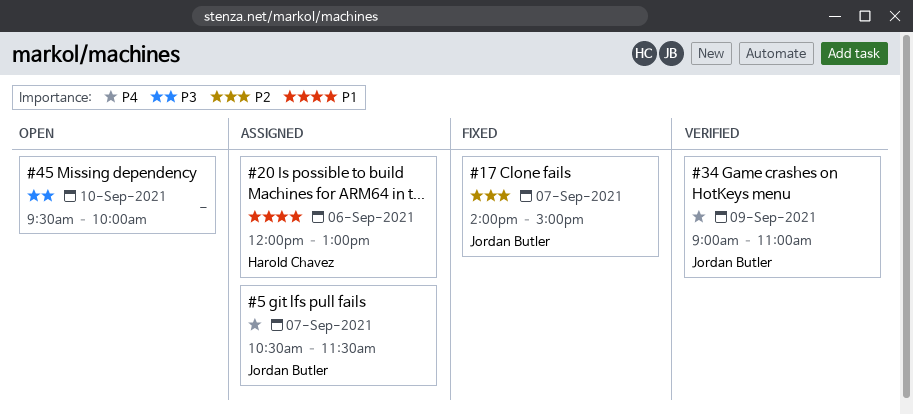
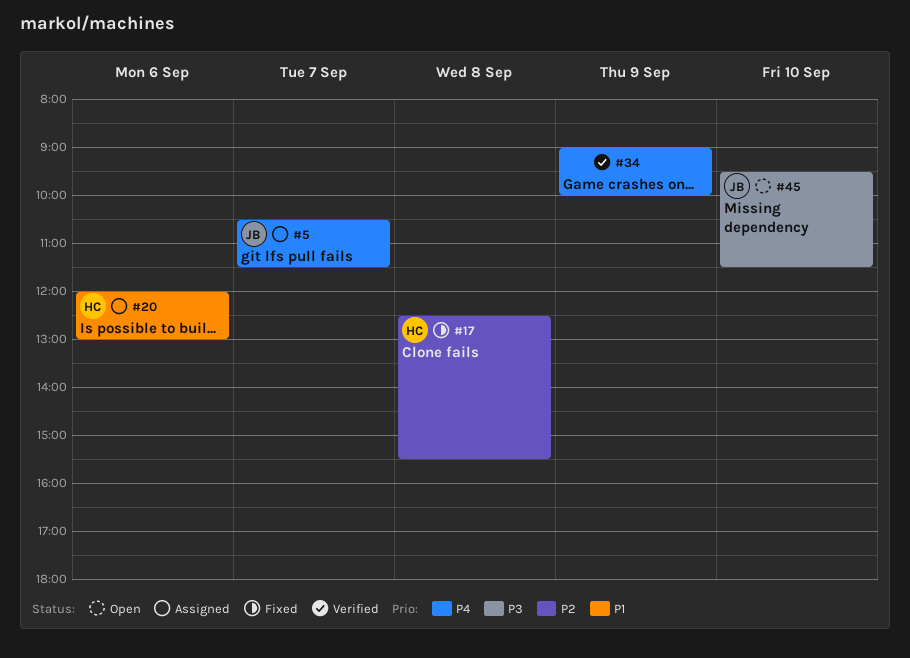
#17, owner: Jordan Butler -> Harold Chavez
#17, day: Sep 7 -> Sep 8
#17, begins: 14:00 -> 12:30
#17, ends: 15:00 -> 15:30
#34, owner: Jordan Butler -> none
#34, ends: 11:00 -> 10:00
#45, owner: none -> Jordan Butler
#45, ends: 10:00 -> 11:30

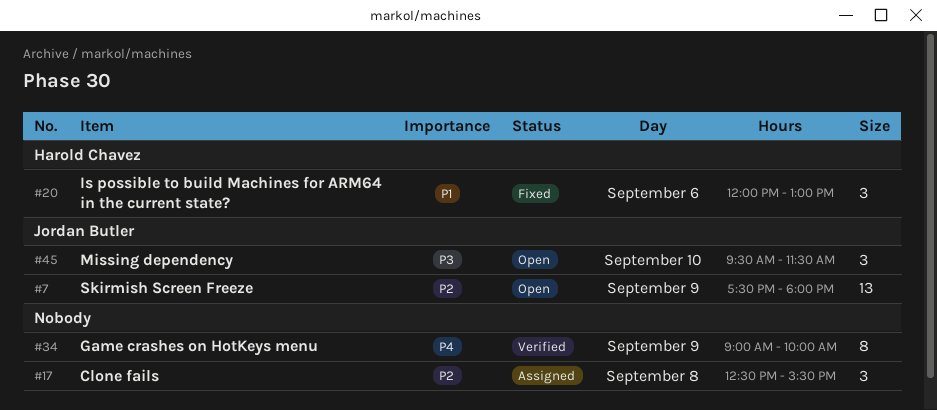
#5: present -> none
#7: none -> present
#17, status: Fixed -> Assigned
#17, owner: Harold Chavez -> none
#20, status: Assigned -> Fixed

